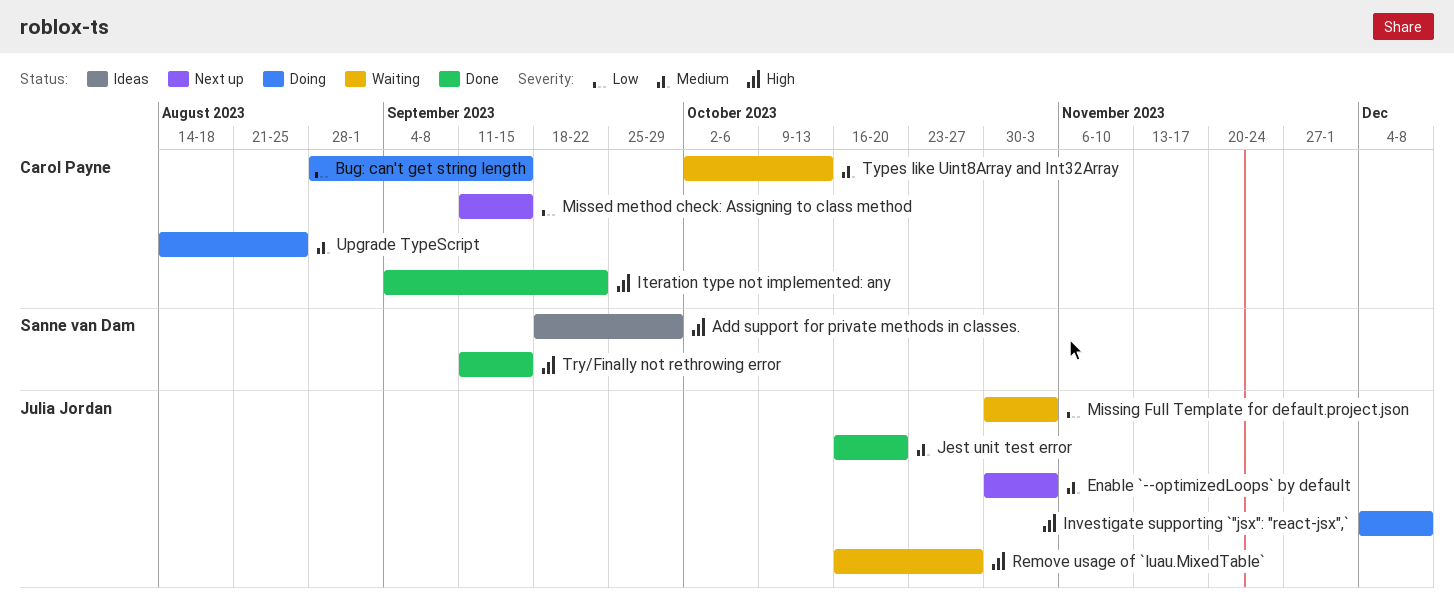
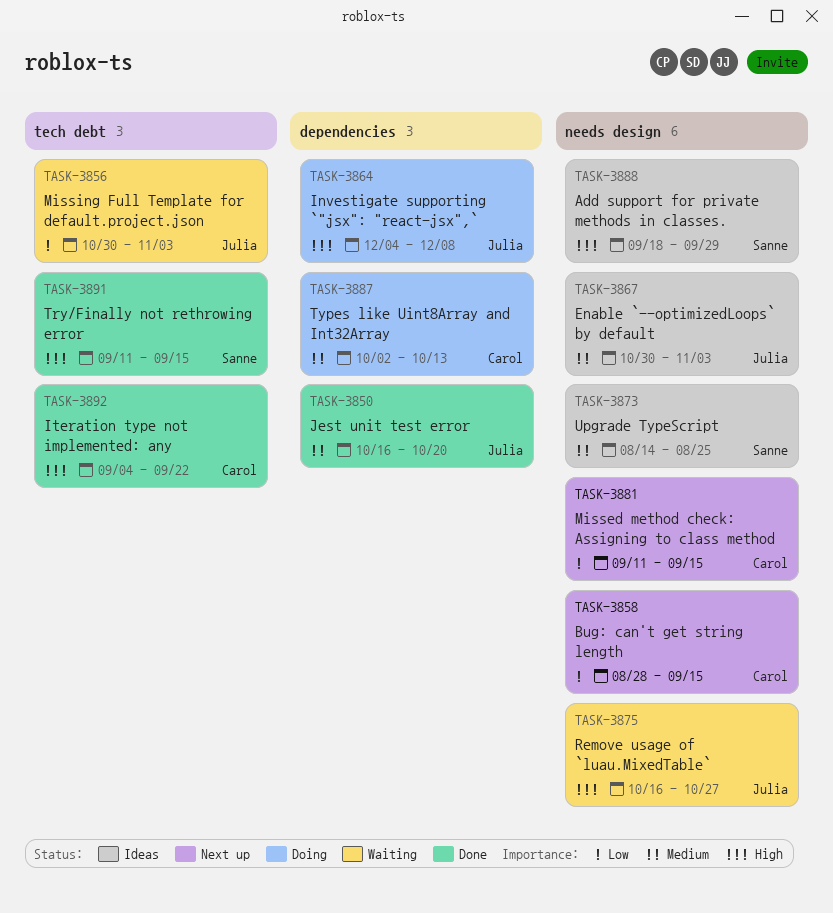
Bug: can't get string length, status: Doing -> Next up
Enable `--optimizedLoops` by default, status: Next up -> Ideas
Types like Uint8Array and Int32Array, status: Waiting -> Doing
Upgrade TypeScript, status: Doing -> Ideas
Upgrade TypeScript, owner: Carol Payne -> Sanne van Dam

